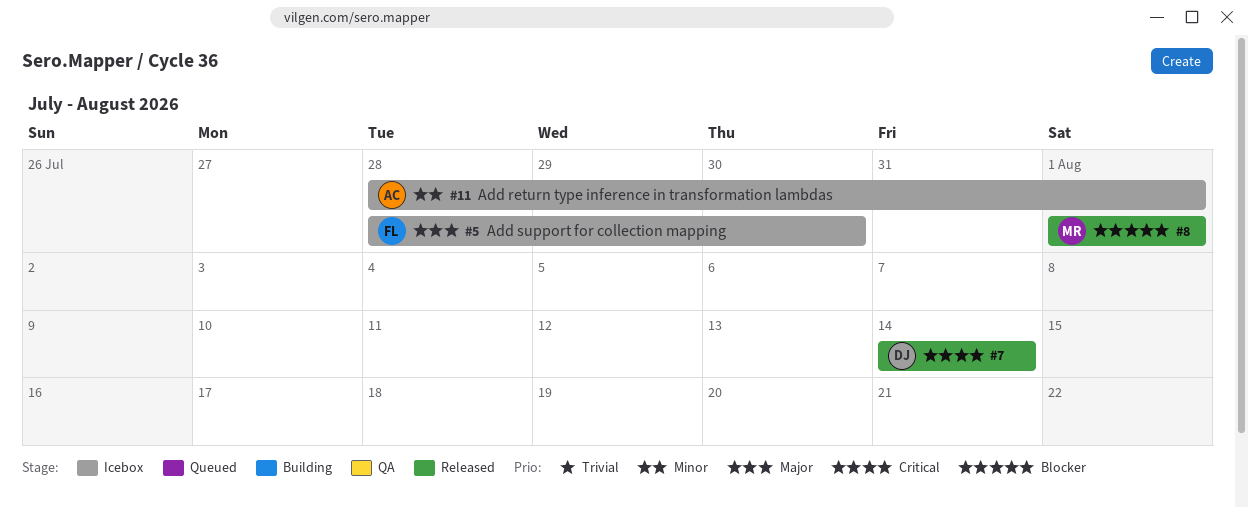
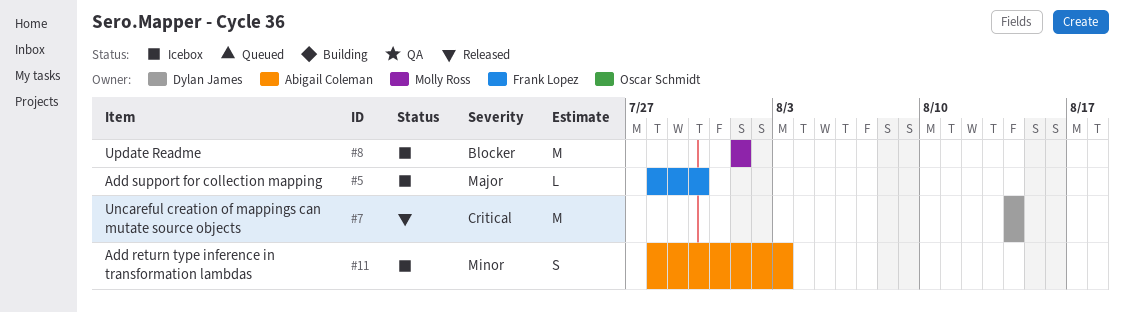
#8, status: Released -> Icebox
#11, due: Aug 1 -> Aug 3

